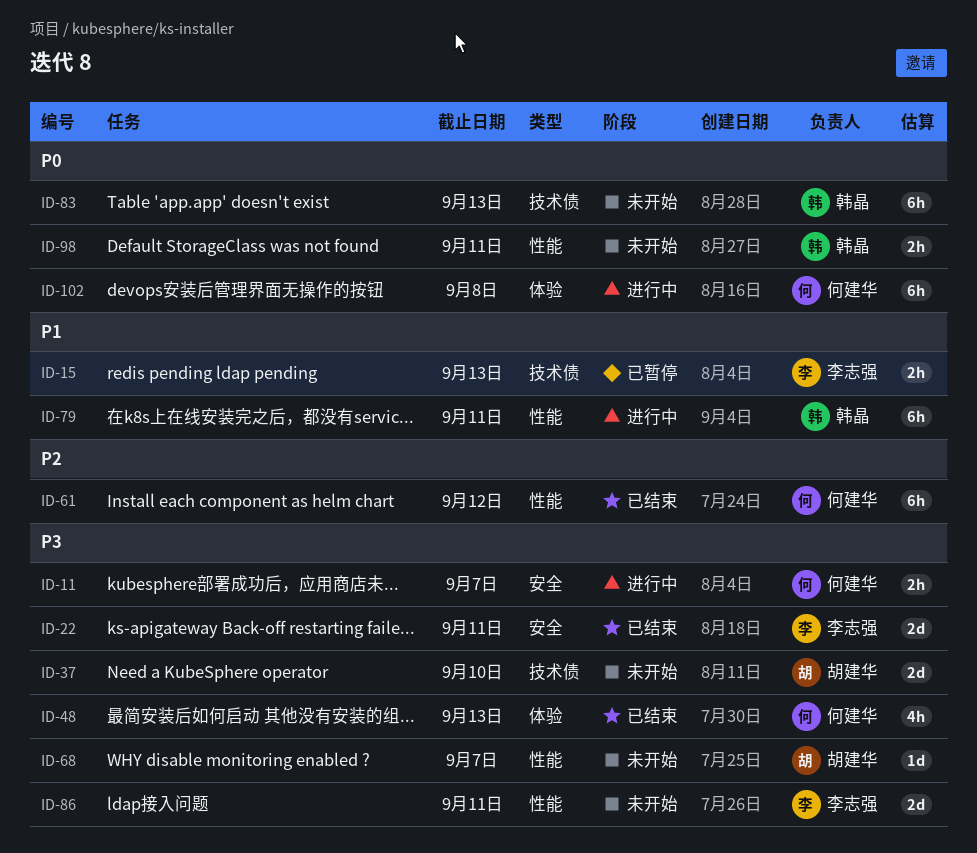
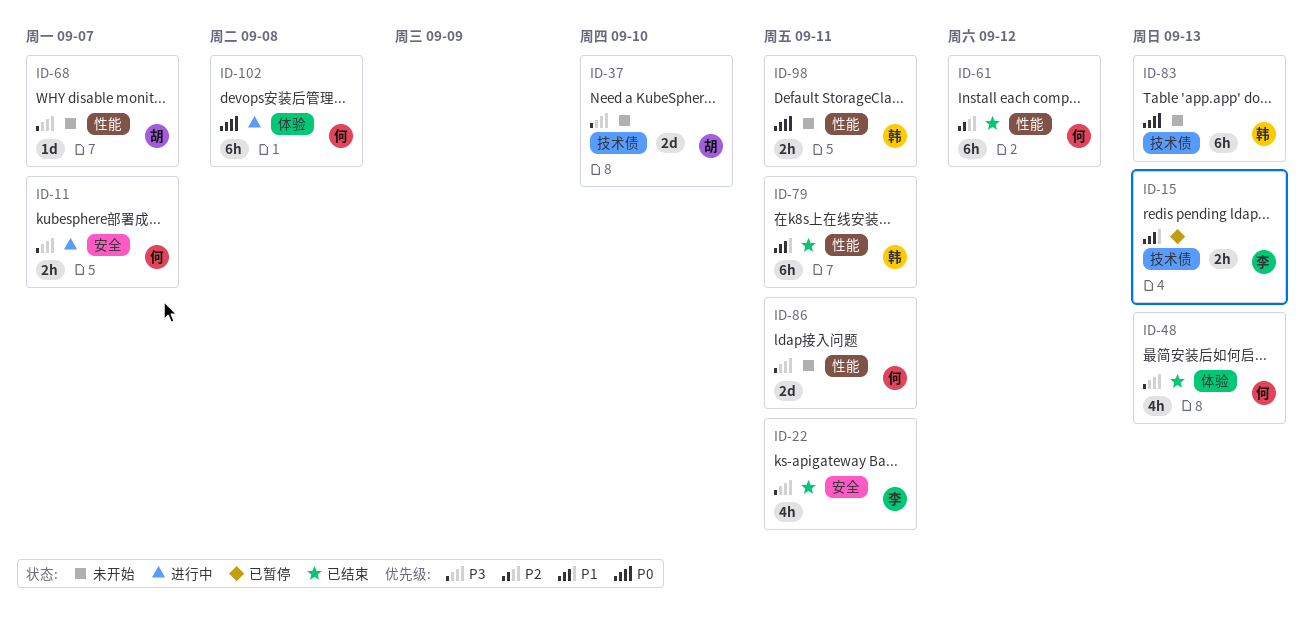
ID-22, estimate: 2d -> 4h
ID-79, status: 进行中 -> 已结束
ID-86, owner: 李志强 -> 何建华

